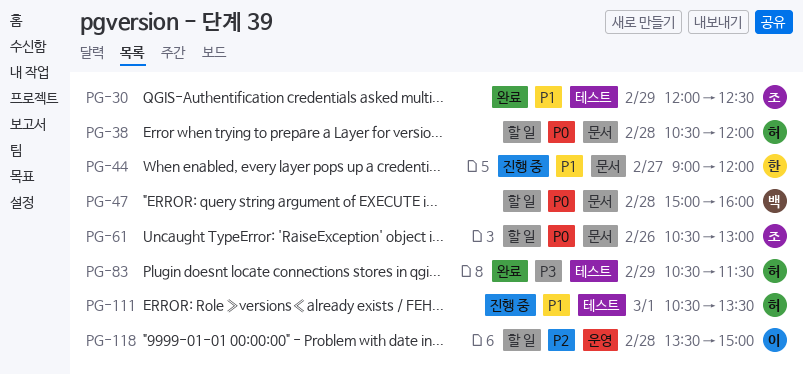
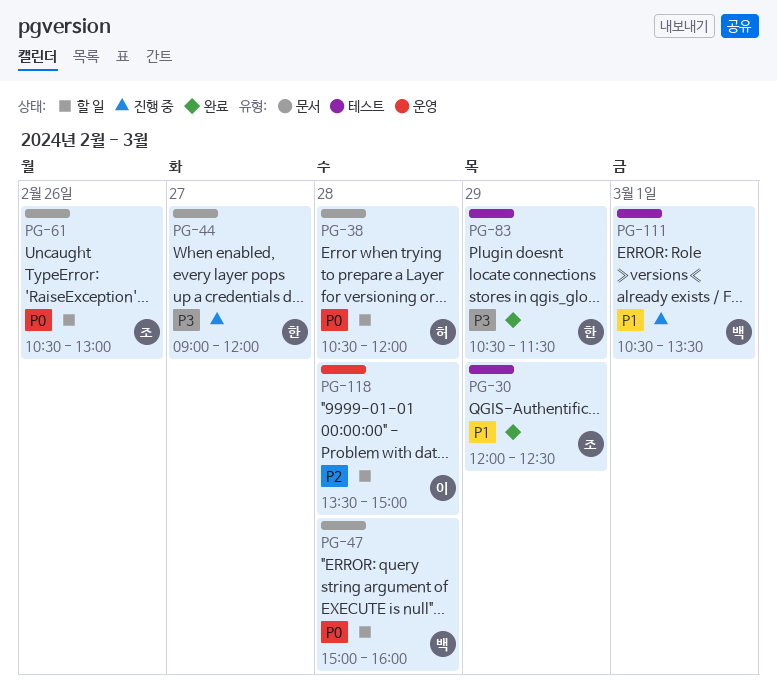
PG-44, priority: P1 -> P3
PG-83, owner: 허 -> 한
PG-111, owner: 허 -> 백

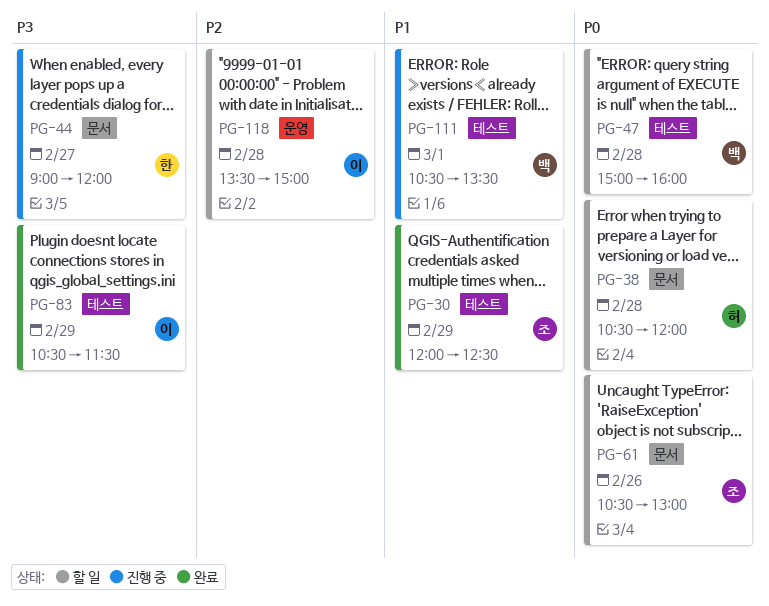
PG-47, label: 문서 -> 테스트
PG-83, owner: 한 -> 이

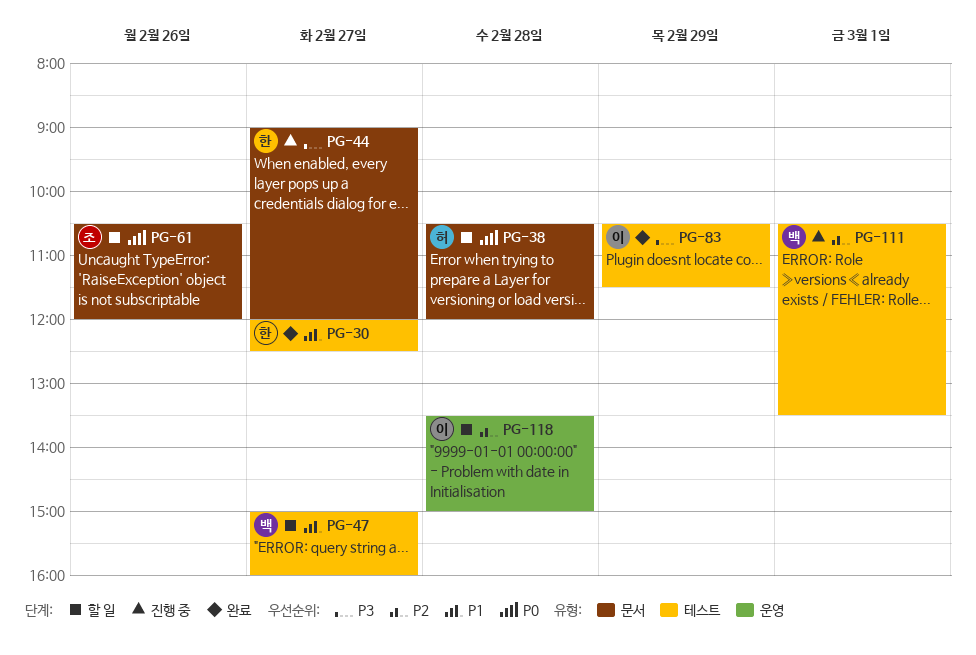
PG-30, owner: 조 -> 한
PG-30, day: Feb 29 -> Feb 27
PG-47, priority: P0 -> P1
PG-47, day: Feb 28 -> Feb 27
PG-61, ends: 13:00 -> 12:00
PG-111, priority: P1 -> P2

